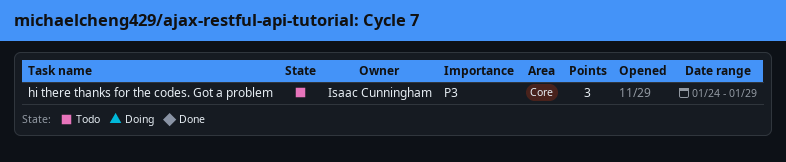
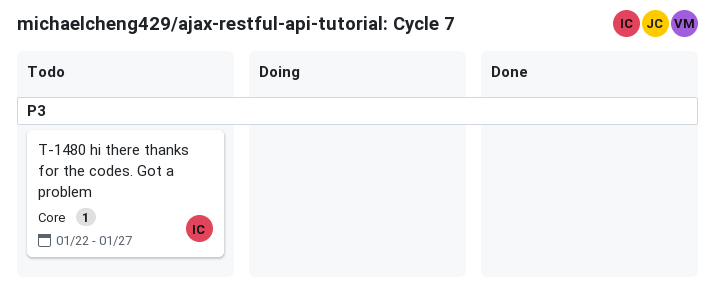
hi there thanks for the codes. Got a problem, estimate: 3 -> 1
hi there thanks for the codes. Got a problem, start: Jan 24 -> Jan 22
hi there thanks for the codes. Got a problem, due: Jan 29 -> Jan 27

